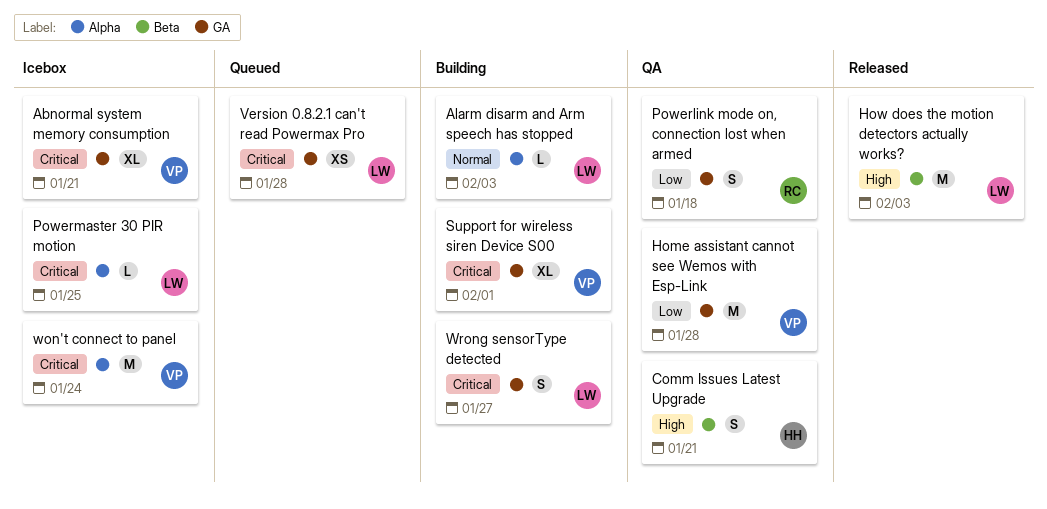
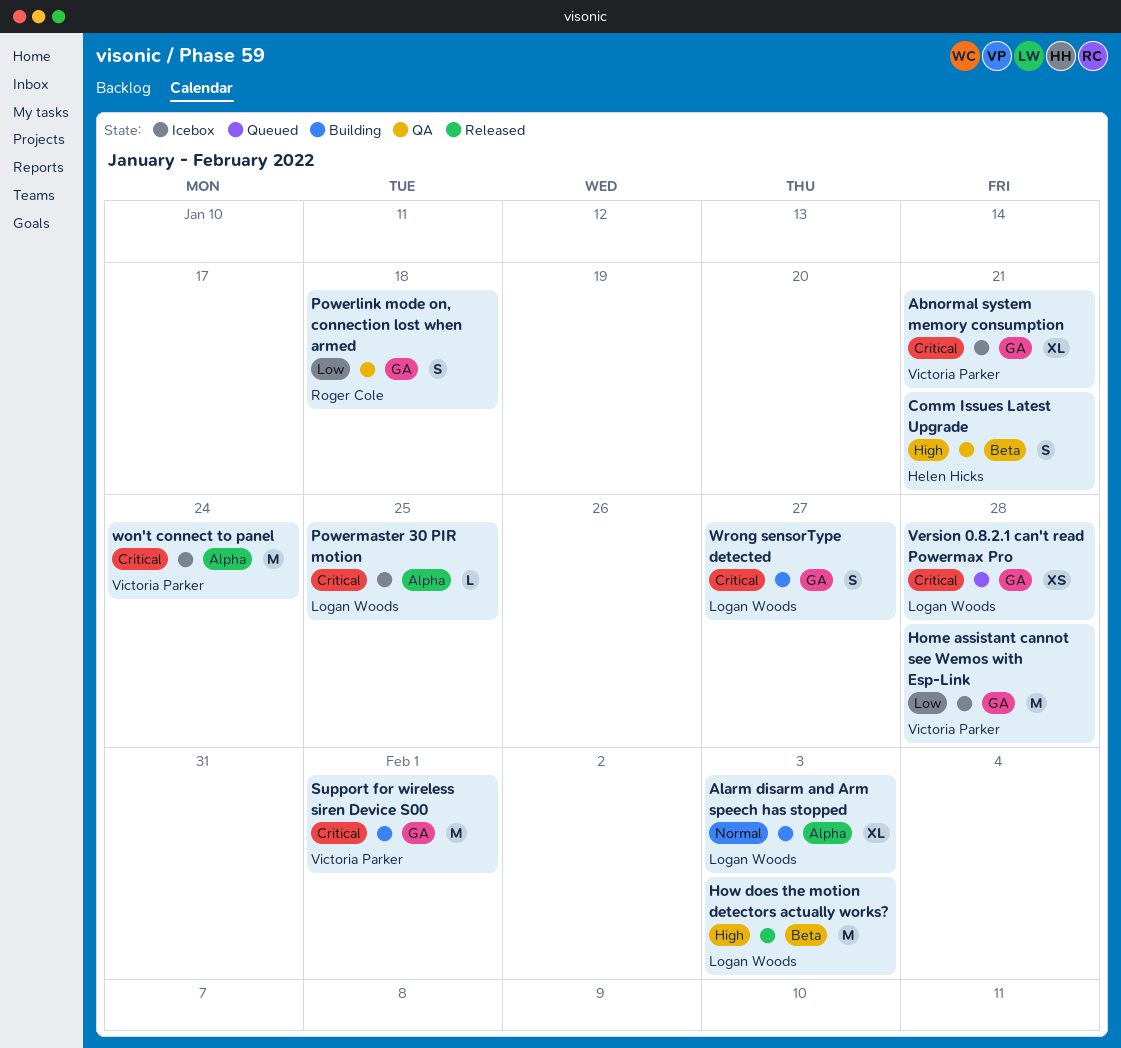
Alarm disarm and Arm speech has stopped, estimate: L -> XL
Home assistant cannot see Wemos with Esp-Link, status: QA -> Icebox
Support for wireless siren Device S00, estimate: XL -> M

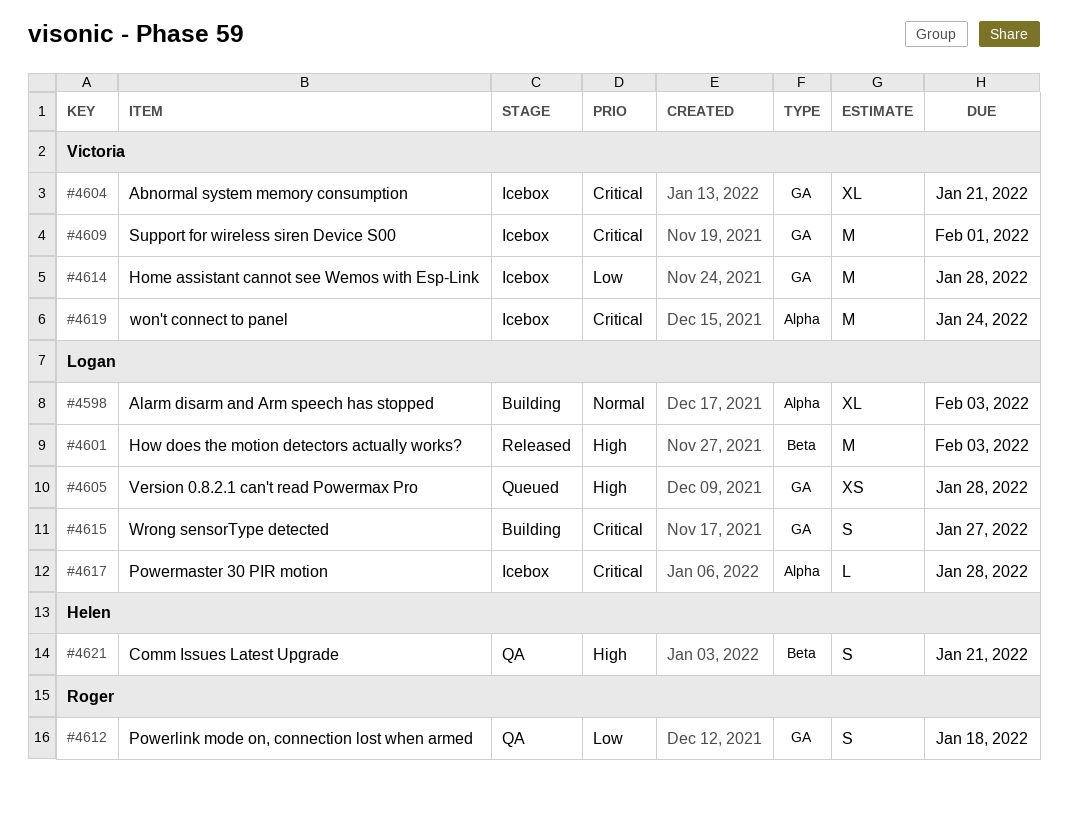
Powermaster 30 PIR motion, due: Jan 25 -> Jan 28
Support for wireless siren Device S00, status: Building -> Icebox
Version 0.8.2.1 can't read Powermax Pro, priority: Critical -> High

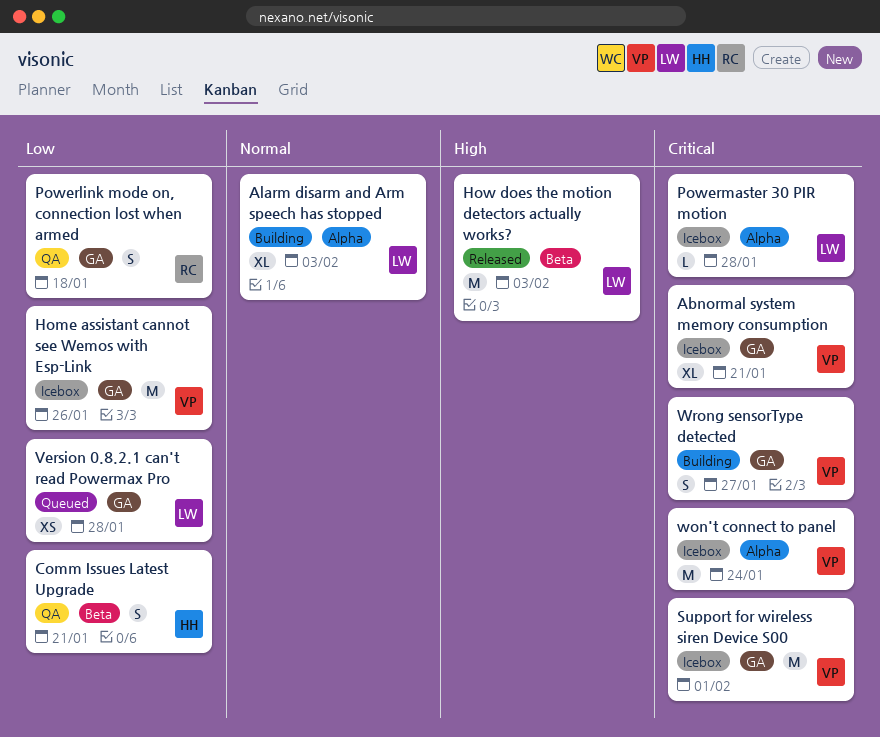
Comm Issues Latest Upgrade, priority: High -> Low
Home assistant cannot see Wemos with Esp-Link, due: Jan 28 -> Jan 26
Version 0.8.2.1 can't read Powermax Pro, priority: High -> Low
Wrong sensorType detected, owner: Logan -> Victoria

